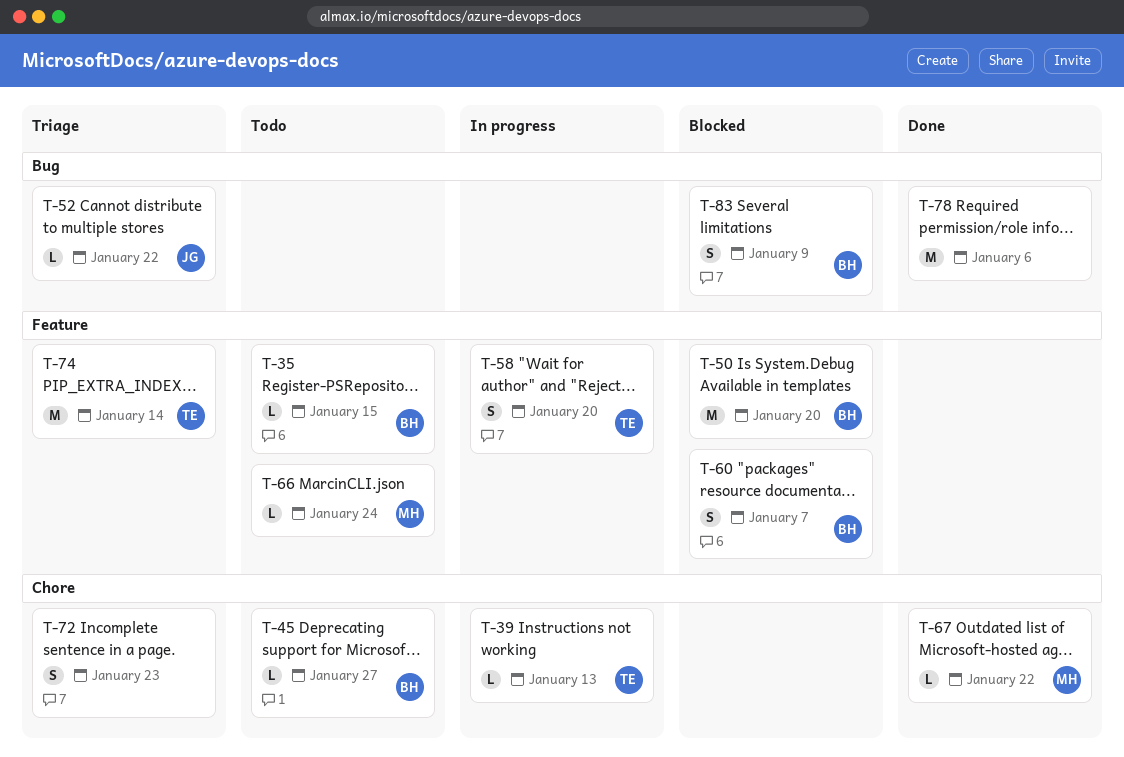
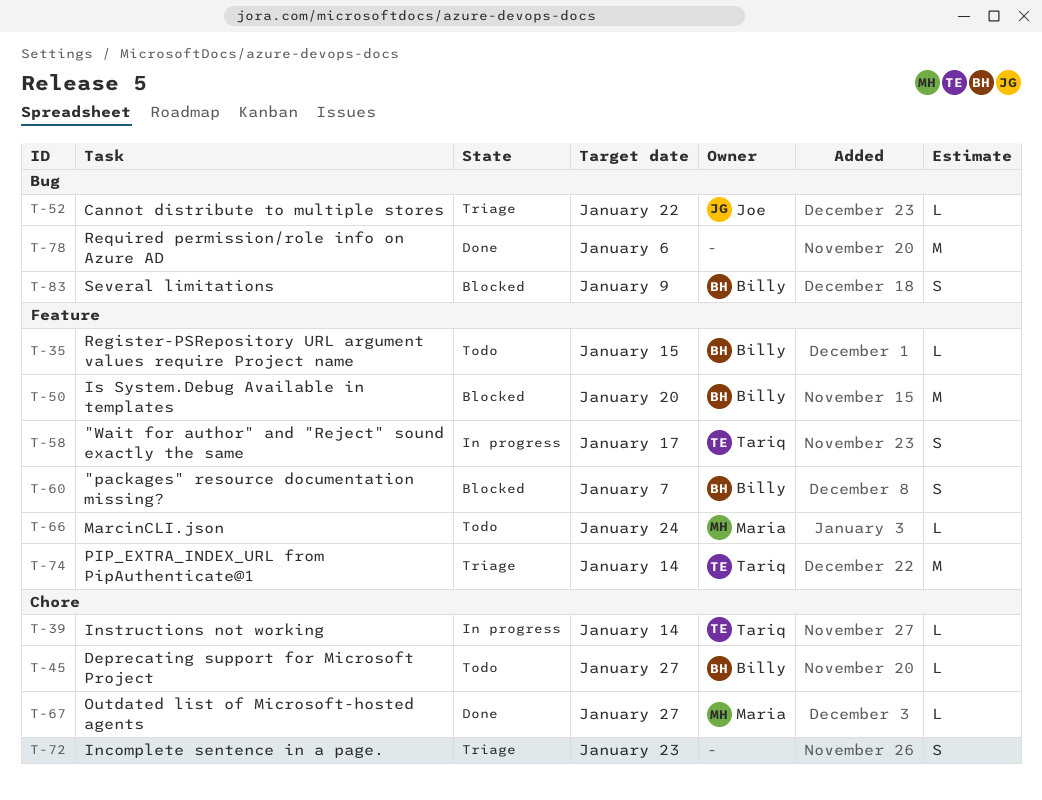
T-39, due: Jan 13 -> Jan 14
T-58, due: Jan 20 -> Jan 17
T-67, due: Jan 22 -> Jan 27

